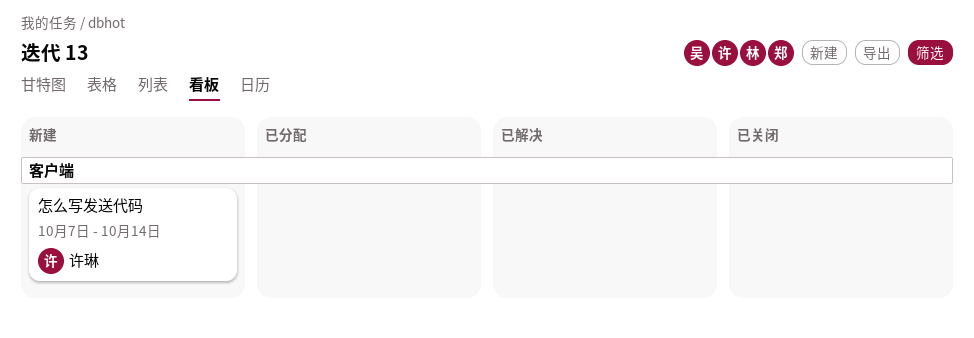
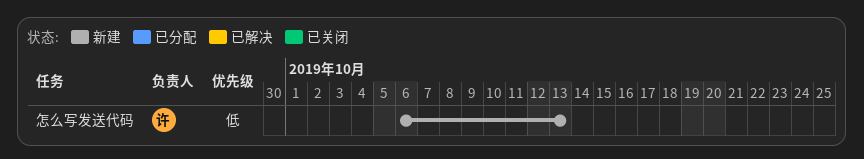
怎么写发送代码, start: Oct 7 -> Oct 6
怎么写发送代码, due: Oct 14 -> Oct 13

